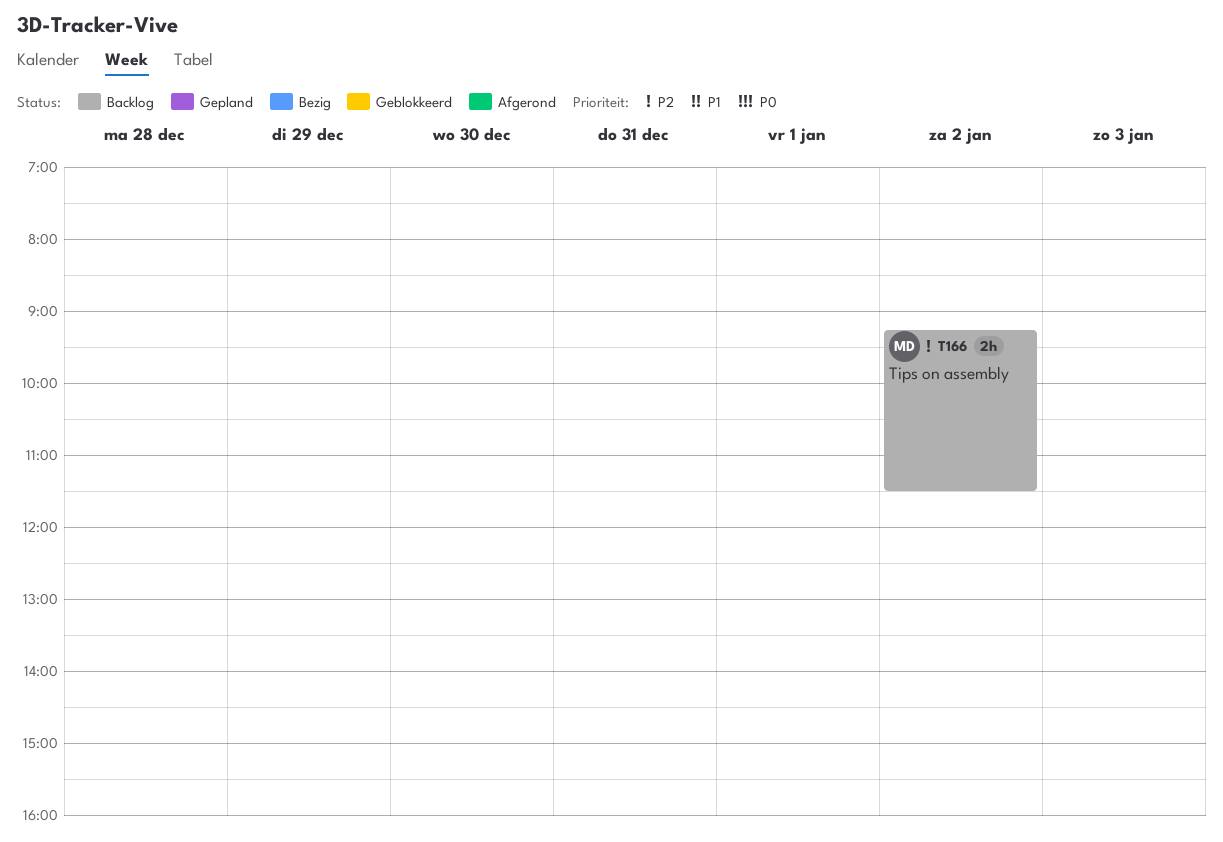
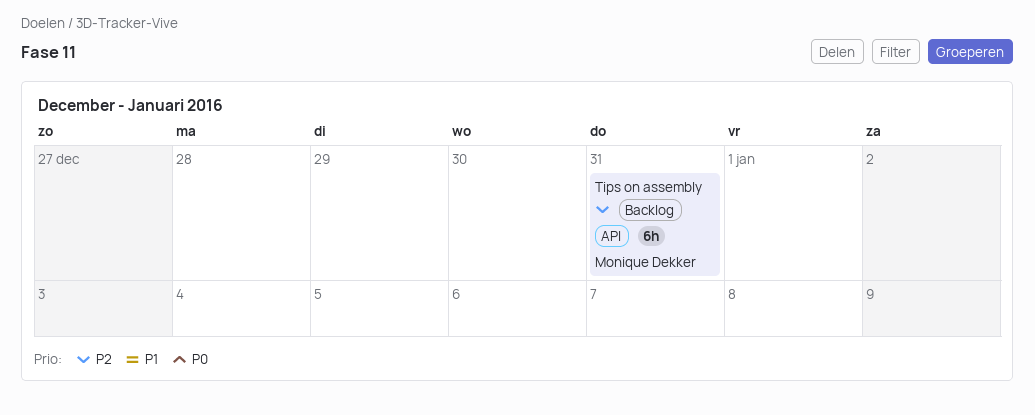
Tips on assembly, estimate: 2h -> 6h
Tips on assembly, day: Jan 2 -> Dec 31

